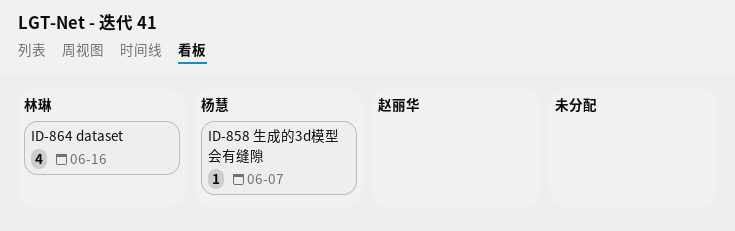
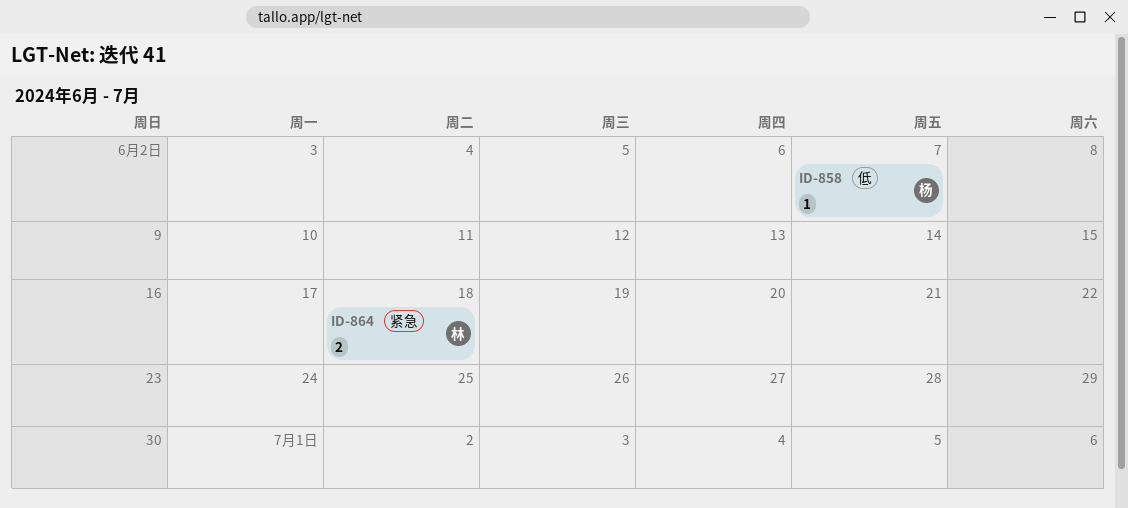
ID-864, estimate: 4 -> 2
ID-864, due: Jun 16 -> Jun 18

